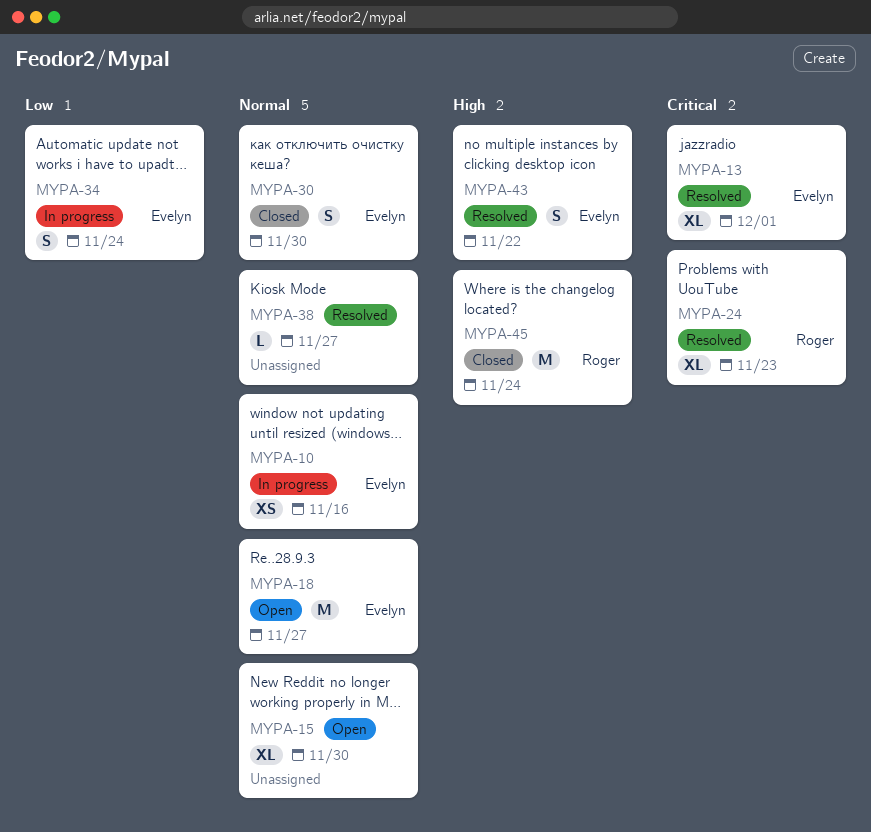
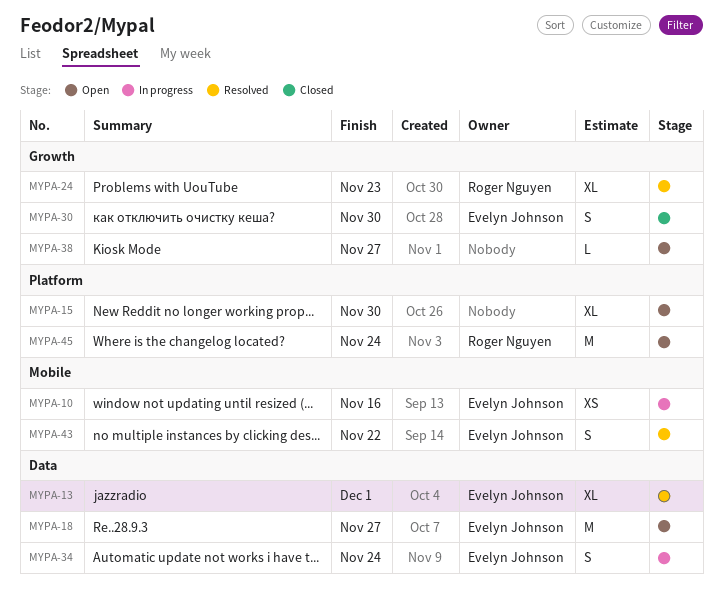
MYPA-38, status: Resolved -> Open
MYPA-45, status: Closed -> Open

